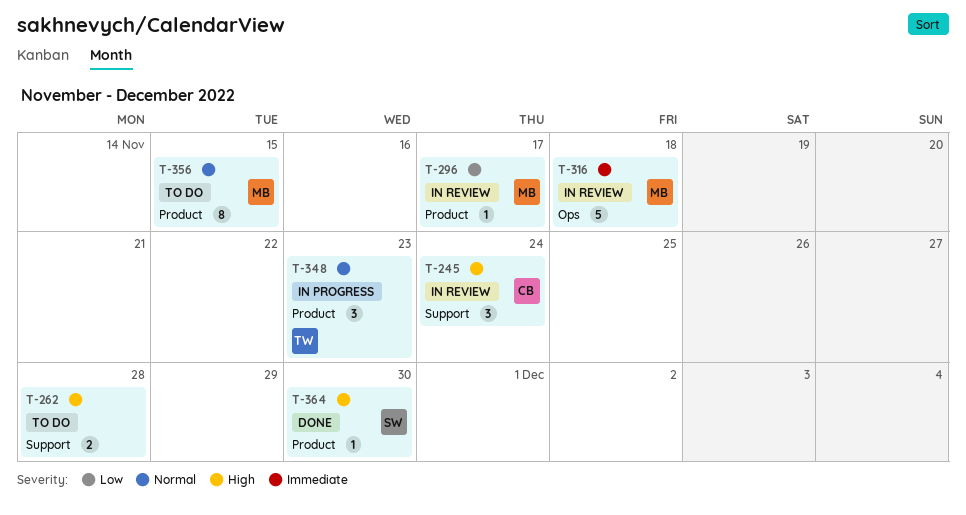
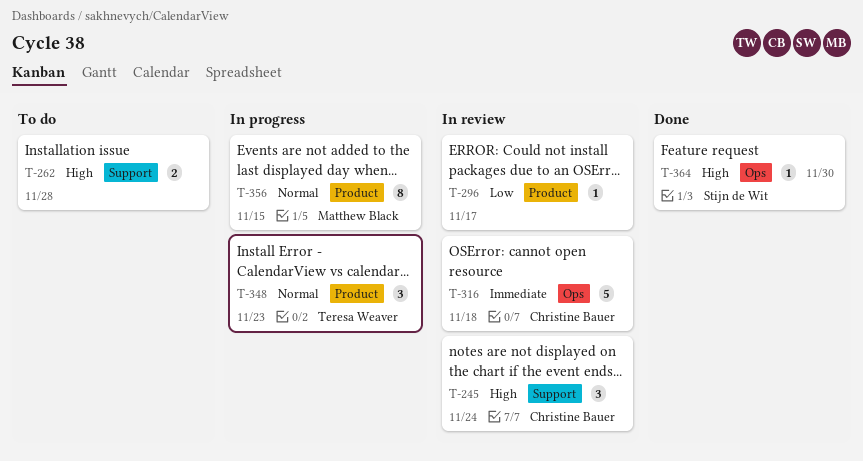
T-296, owner: Matthew Black -> none
T-316, owner: Matthew Black -> Christine Bauer
T-356, status: To do -> In progress
T-364, label: Product -> Ops

